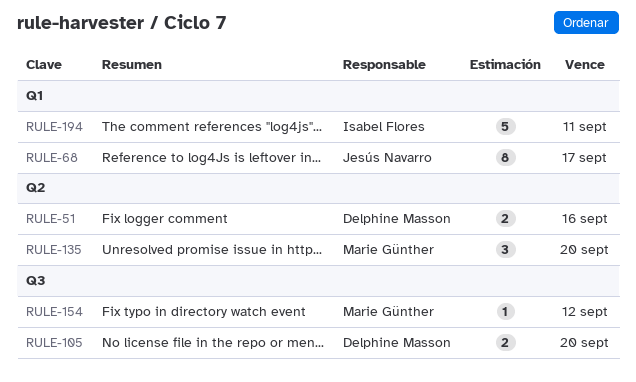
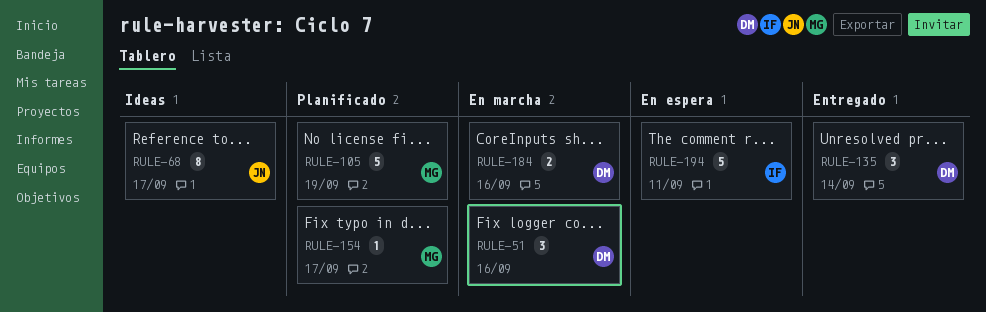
RULE-51, estimate: 2 -> 3
RULE-105, owner: Delphine Masson -> Marie Günther
RULE-105, estimate: 2 -> 5
RULE-105, due: Sep 20 -> Sep 19
RULE-135, owner: Marie Günther -> Delphine Masson
RULE-135, due: Sep 20 -> Sep 14
RULE-154, due: Sep 12 -> Sep 17
RULE-184: none -> present

